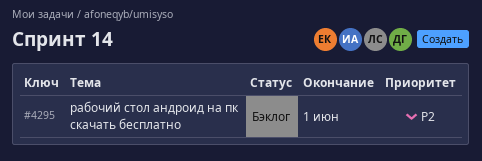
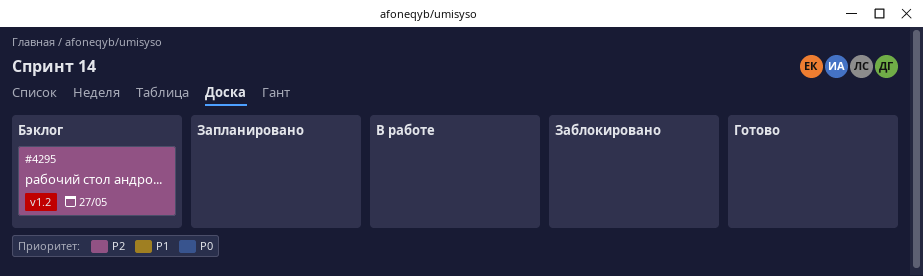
#4295, due: Jun 1 -> May 27

